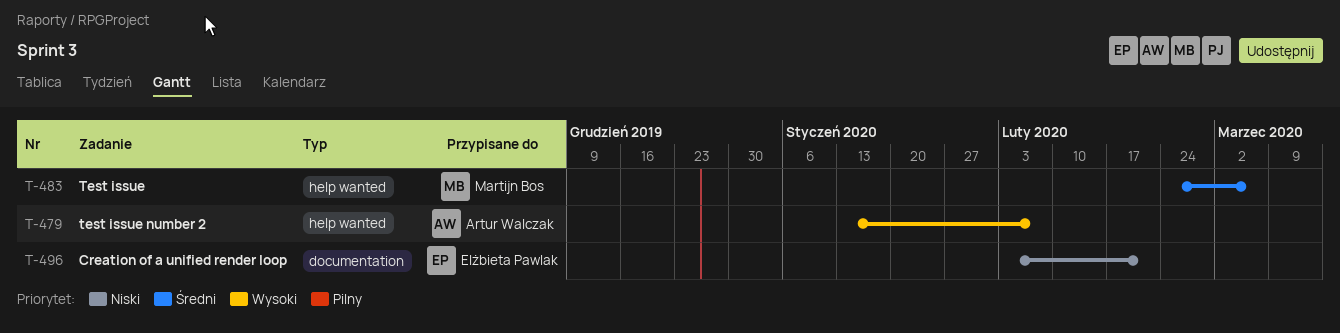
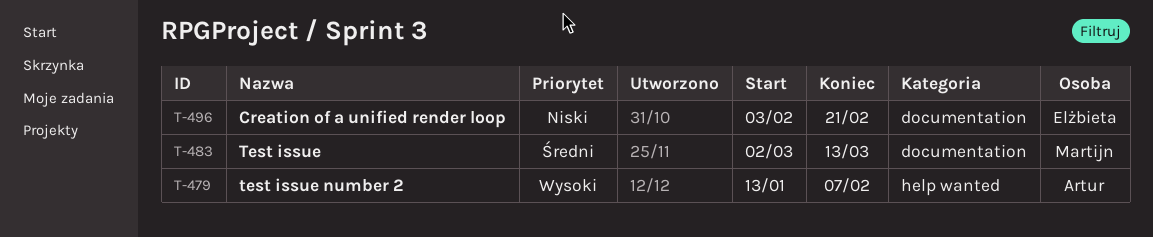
T-483, label: help wanted -> documentation
T-483, start: Feb 24 -> Mar 2
T-483, due: Mar 6 -> Mar 13

